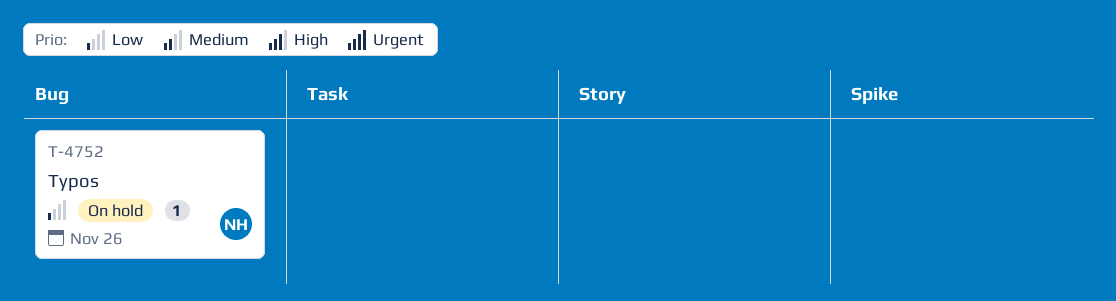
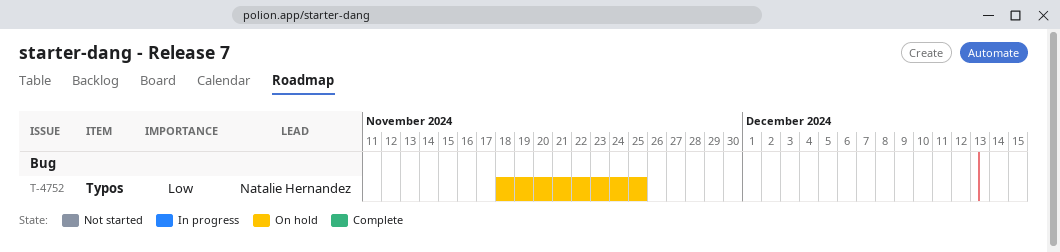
T-4752, due: Nov 26 -> Nov 25

